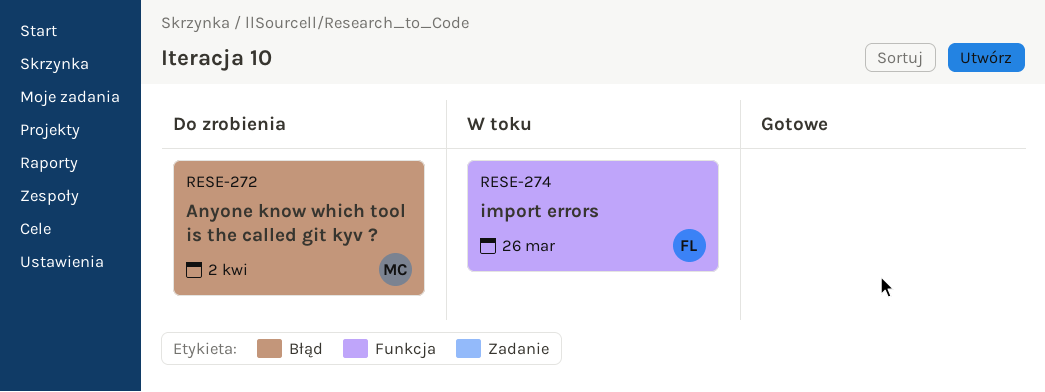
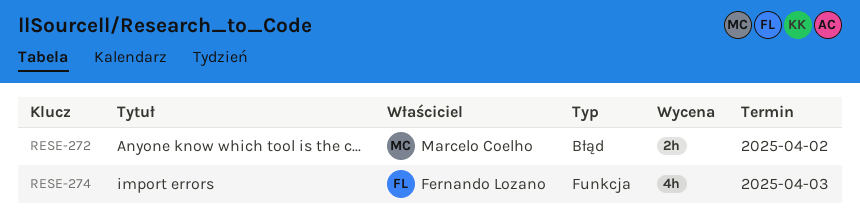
RESE-274, due: Mar 26 -> Apr 3

